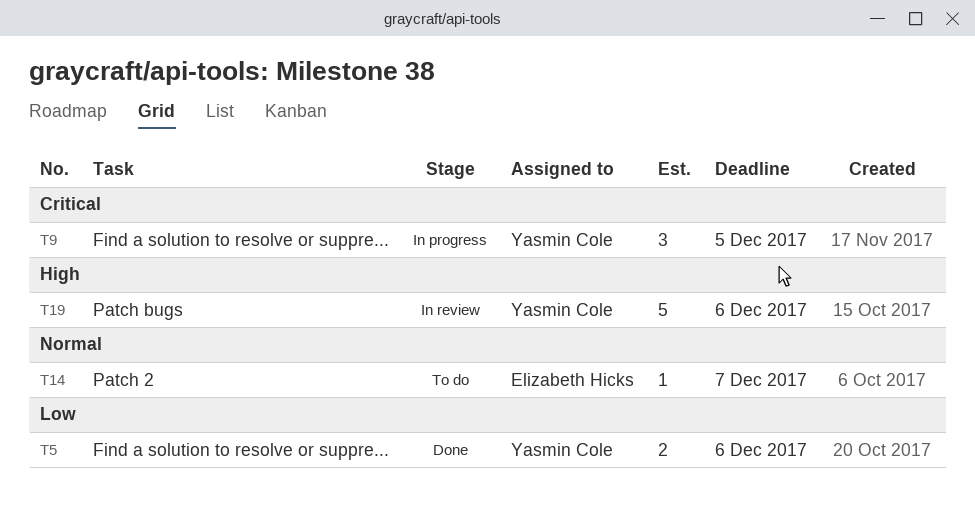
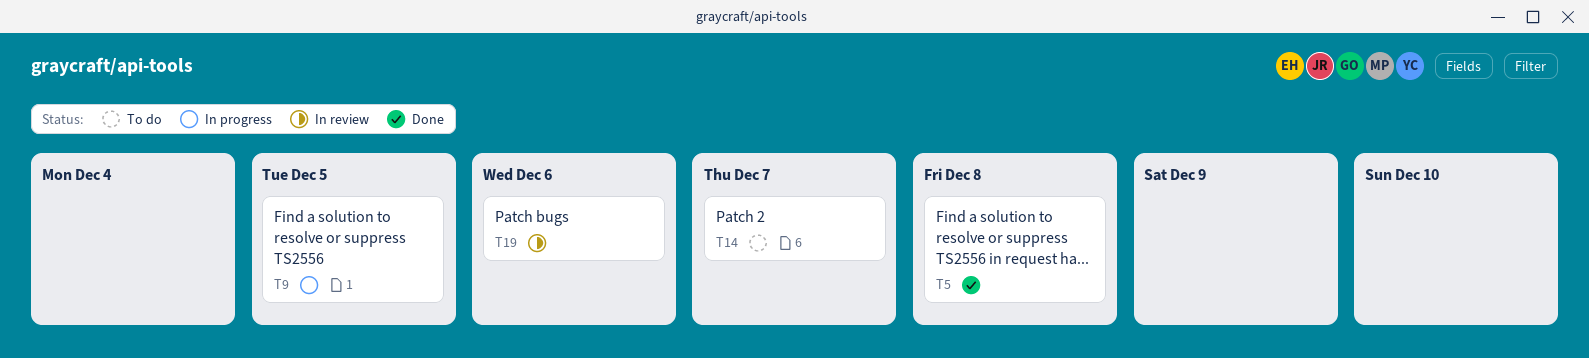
T5, due: Dec 6 -> Dec 8

